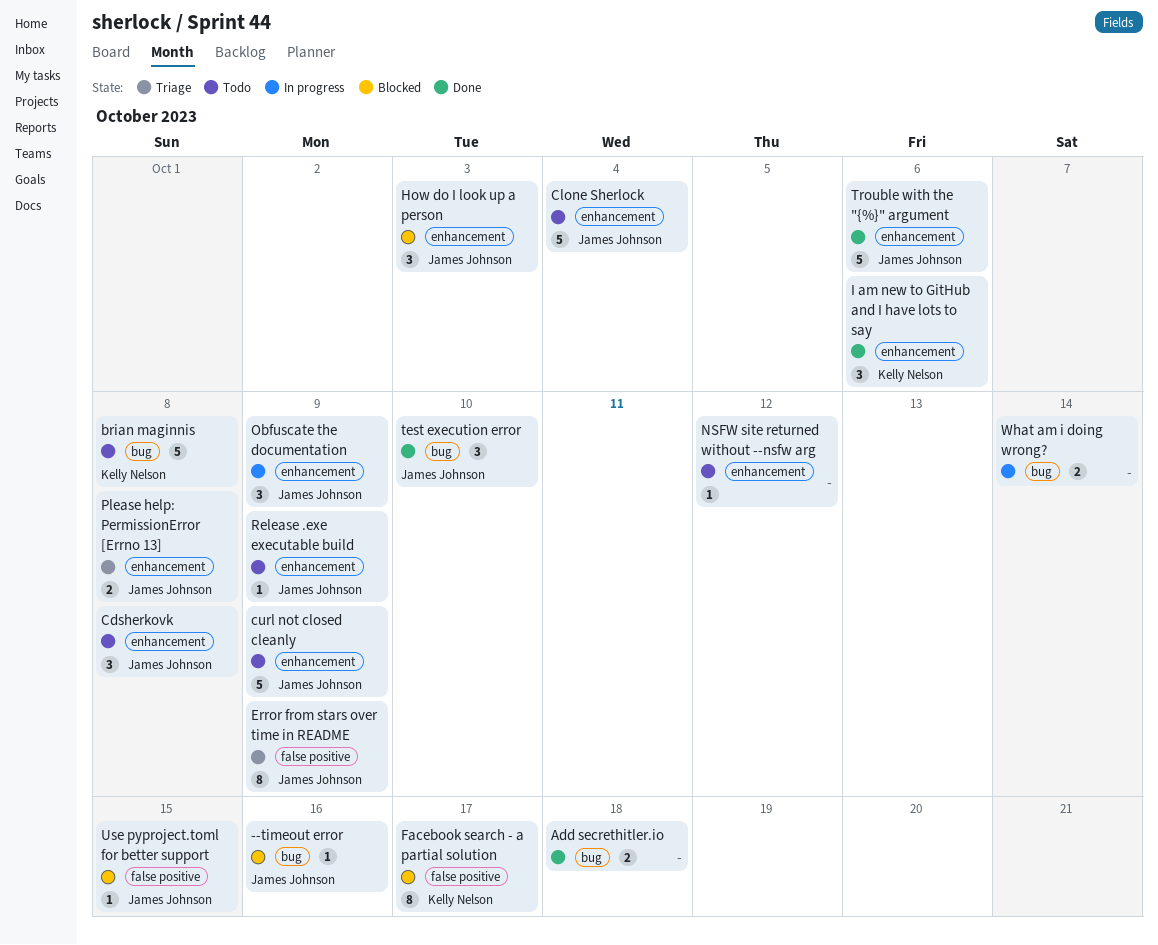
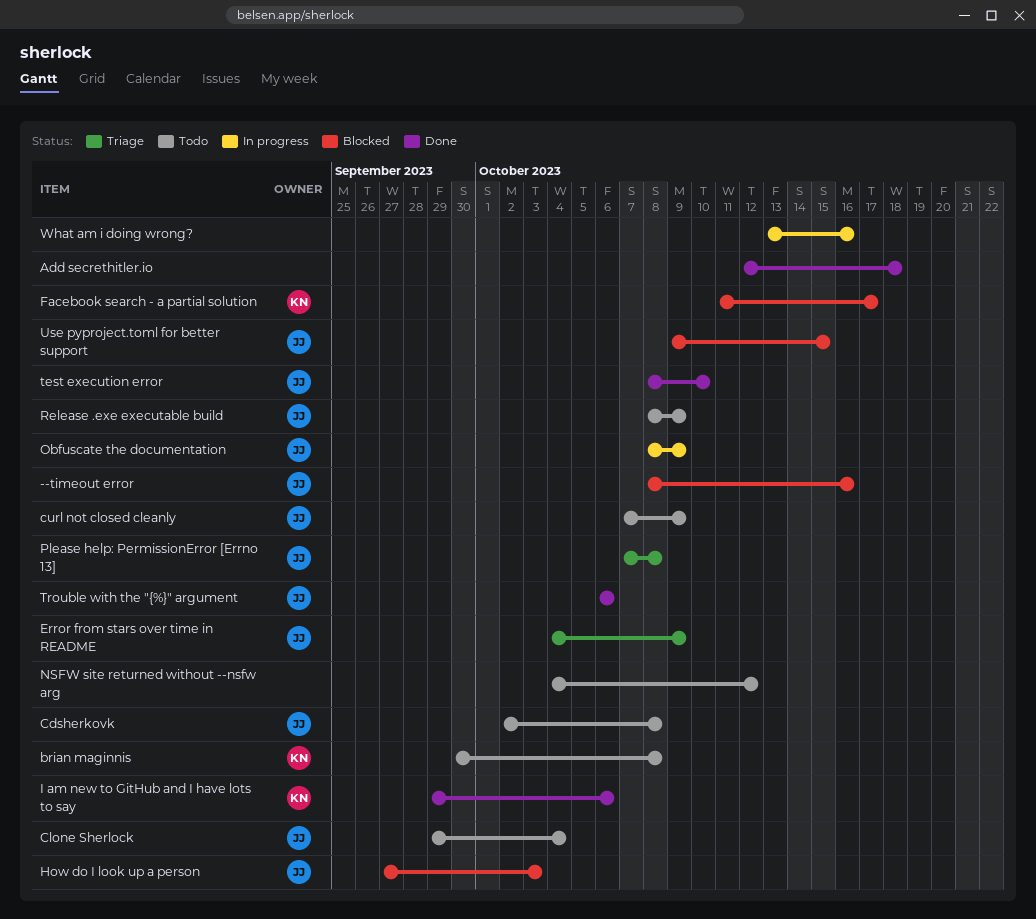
What am i doing wrong?, due: Oct 14 -> Oct 16

